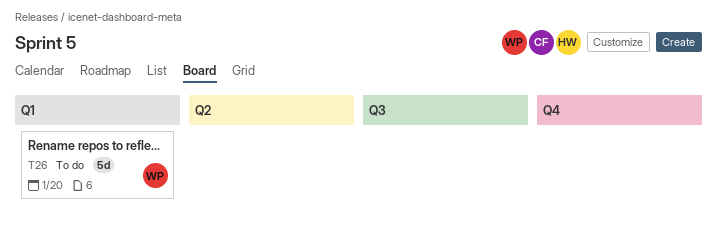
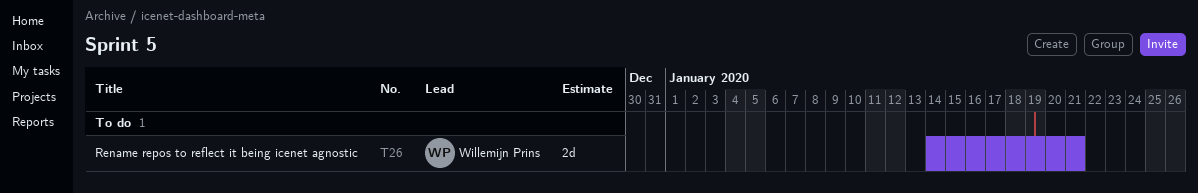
T26, estimate: 5d -> 2d
T26, due: Jan 20 -> Jan 21

